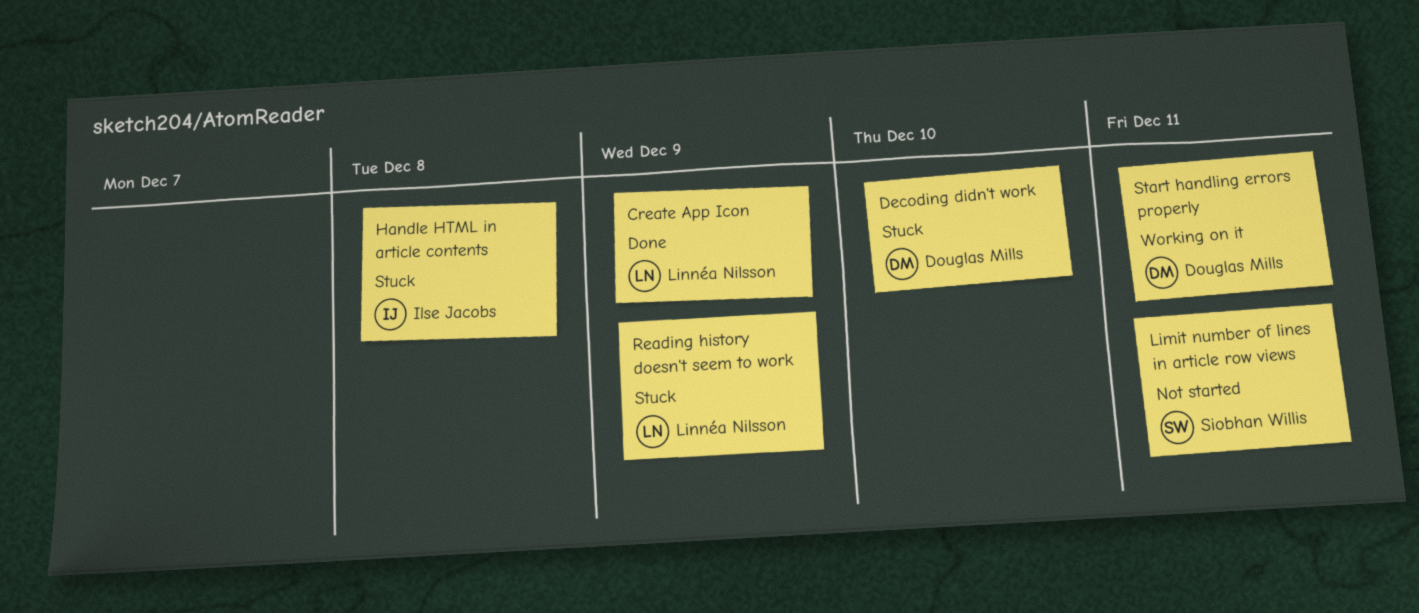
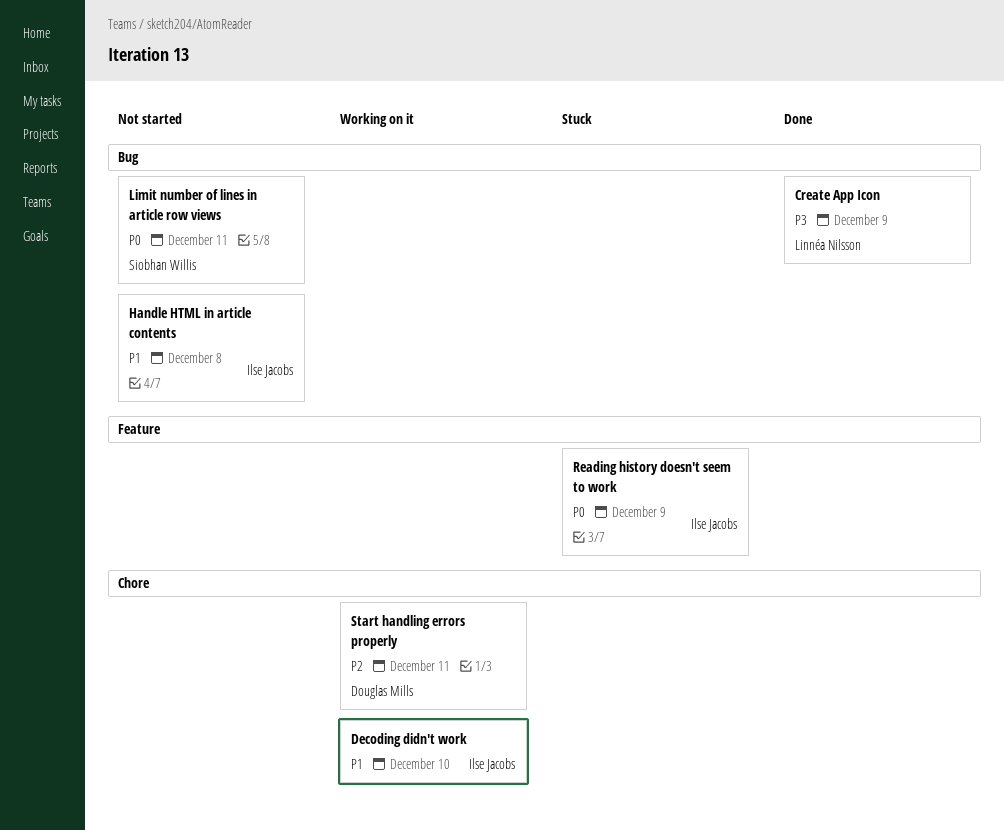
Decoding didn't work, status: Stuck -> Working on it
Decoding didn't work, owner: Douglas Mills -> Ilse Jacobs
Handle HTML in article contents, status: Stuck -> Not started
Reading history doesn't seem to work, owner: Linnéa Nilsson -> Ilse Jacobs

